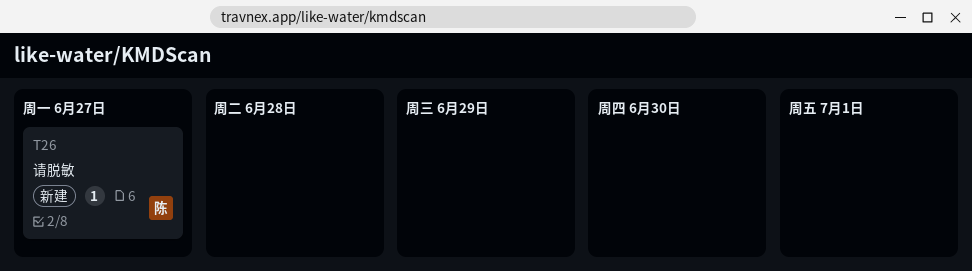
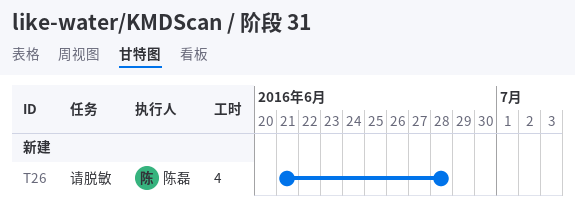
T26, estimate: 1 -> 4
T26, due: Jun 27 -> Jun 28

